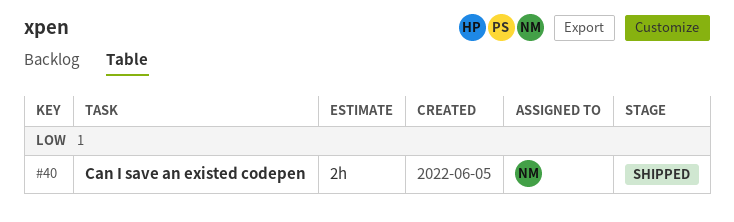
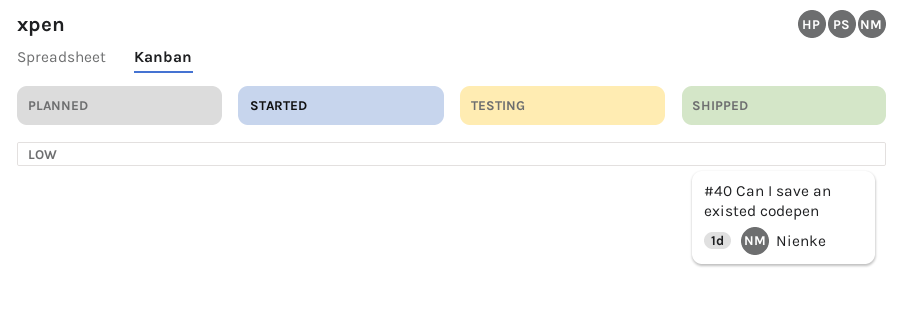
#40, estimate: 2h -> 1d

